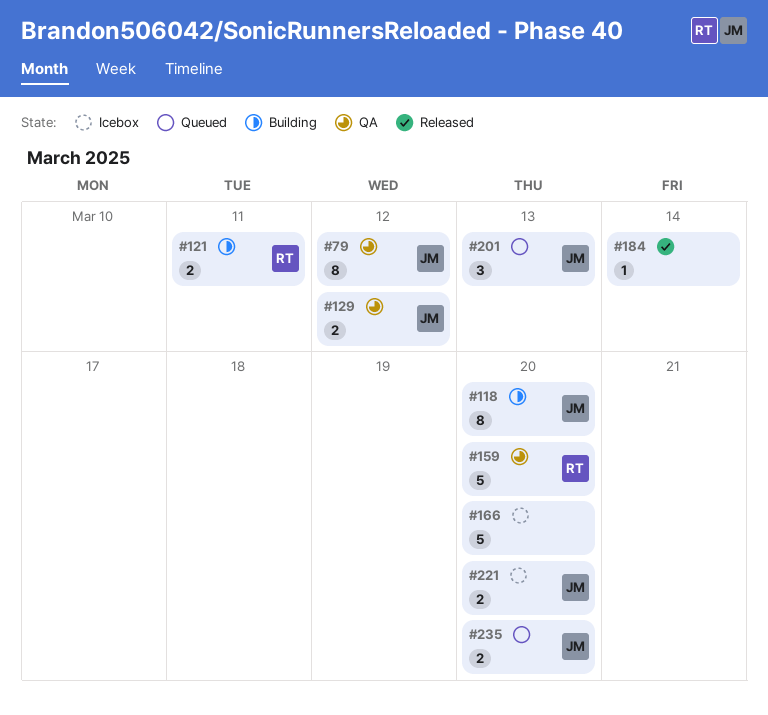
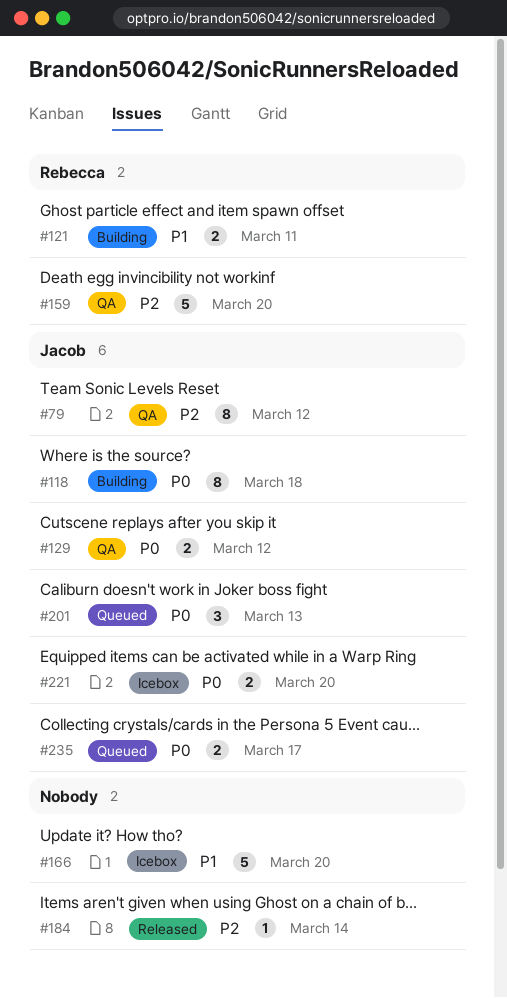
#118, due: Mar 20 -> Mar 18
#235, due: Mar 20 -> Mar 17

